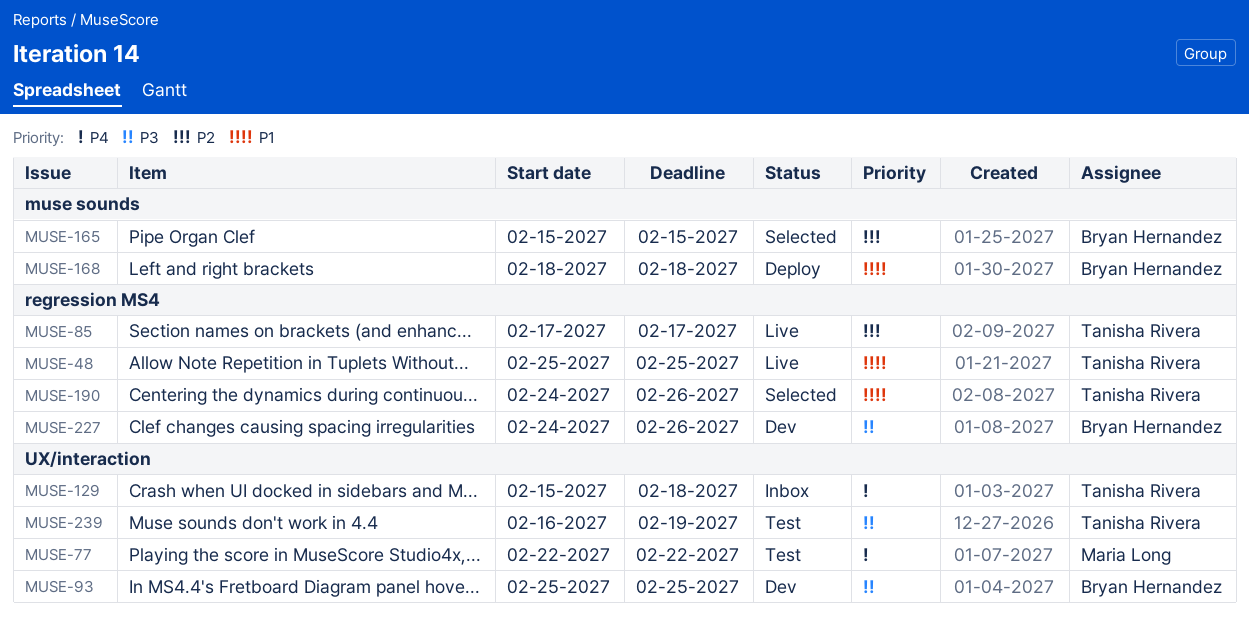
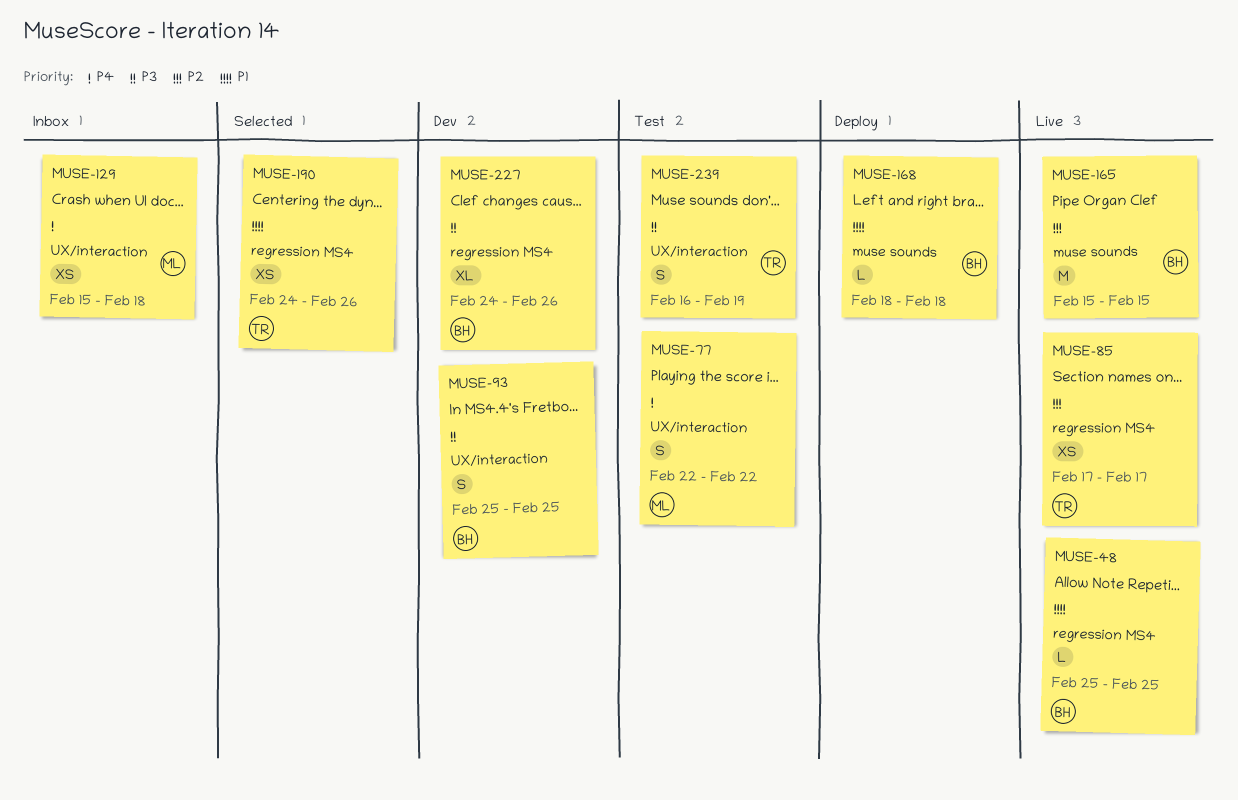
MUSE-48, owner: Tanisha Rivera -> Bryan Hernandez
MUSE-129, owner: Tanisha Rivera -> Maria Long
MUSE-165, status: Selected -> Live

